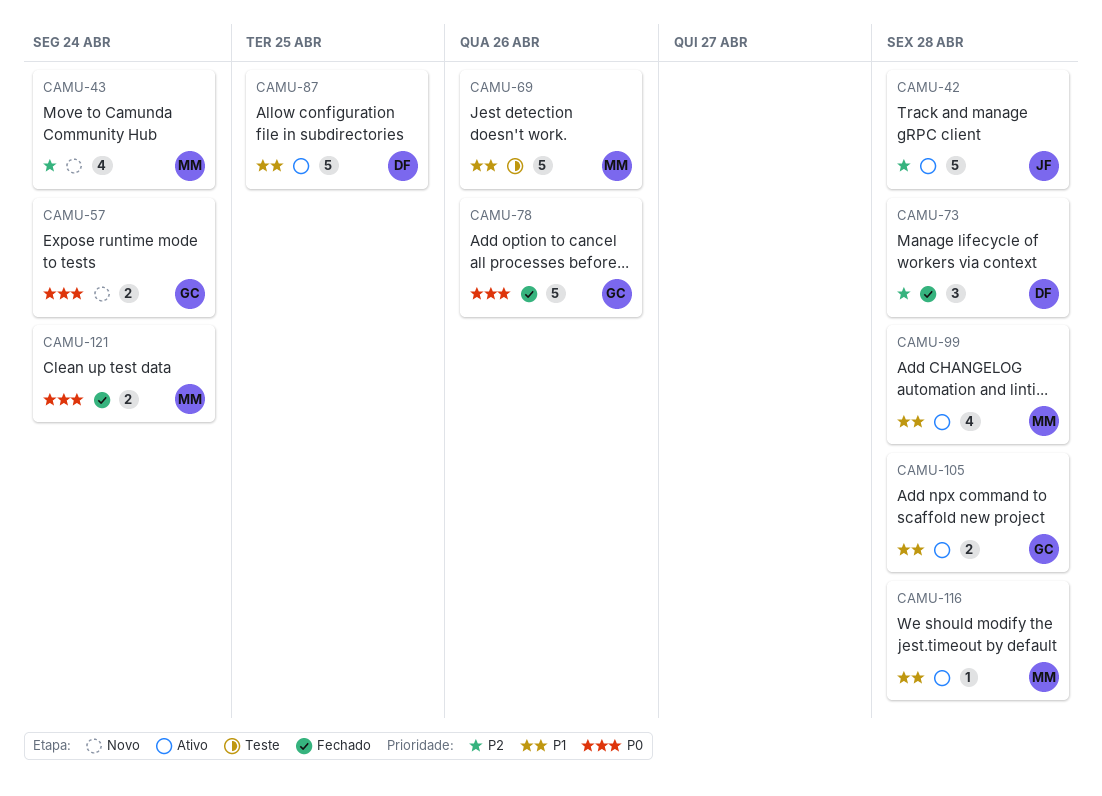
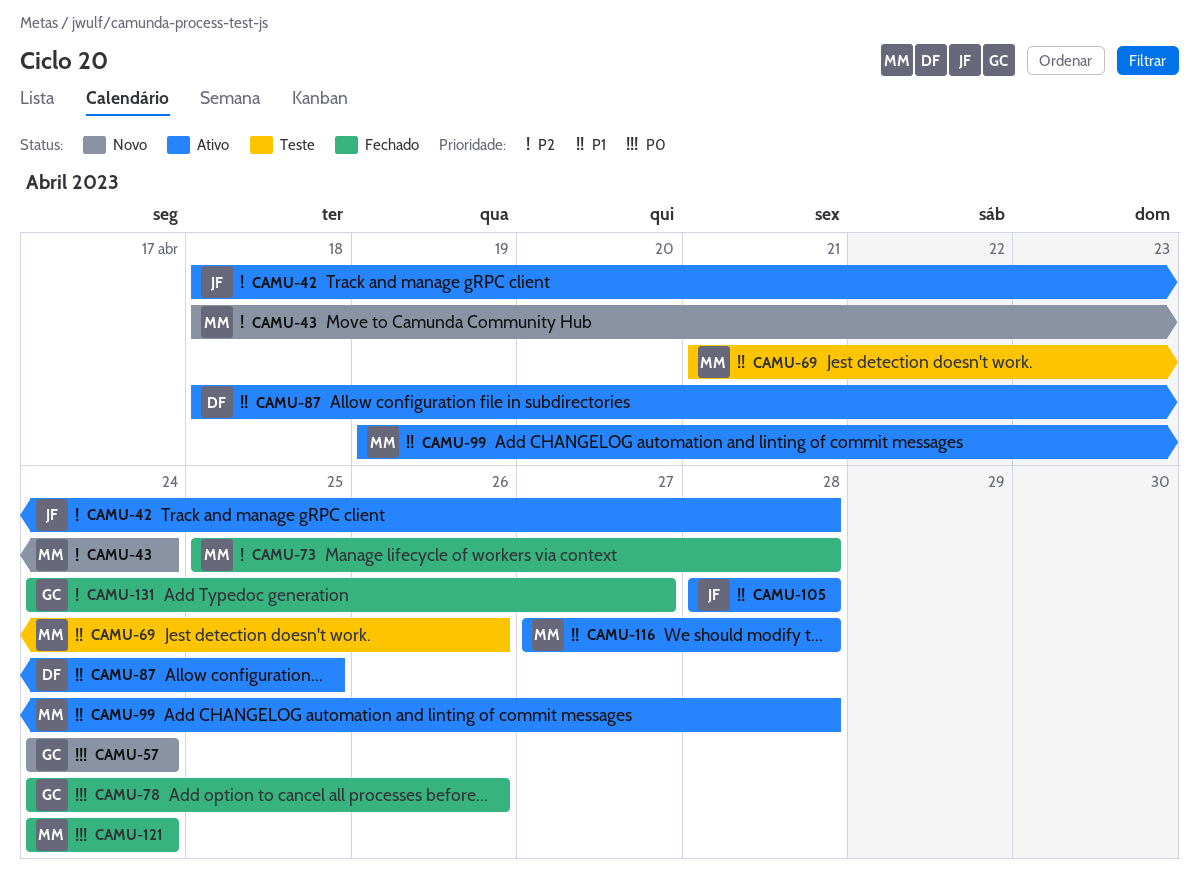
CAMU-73, owner: DF -> MM
CAMU-105, owner: GC -> JF
CAMU-131: none -> present

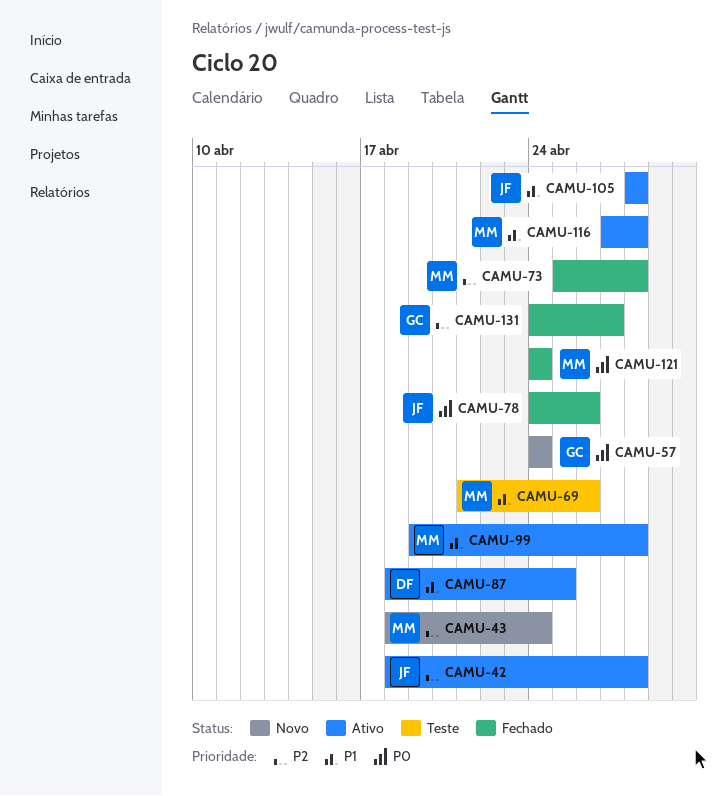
CAMU-78, owner: GC -> JF

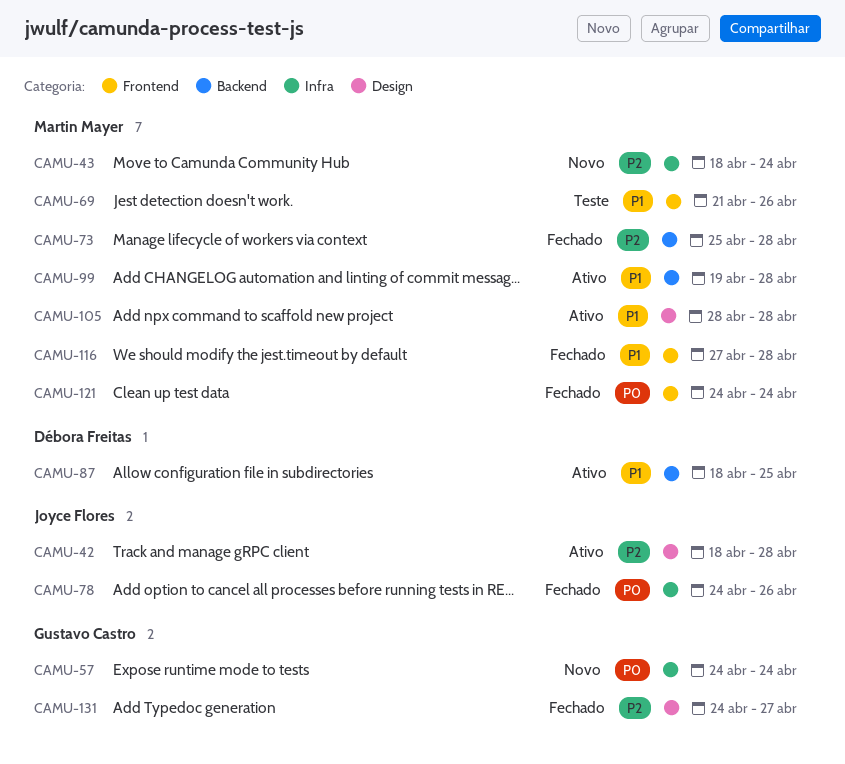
CAMU-105, owner: Joyce Flores -> Martin Mayer
CAMU-116, status: Ativo -> Fechado

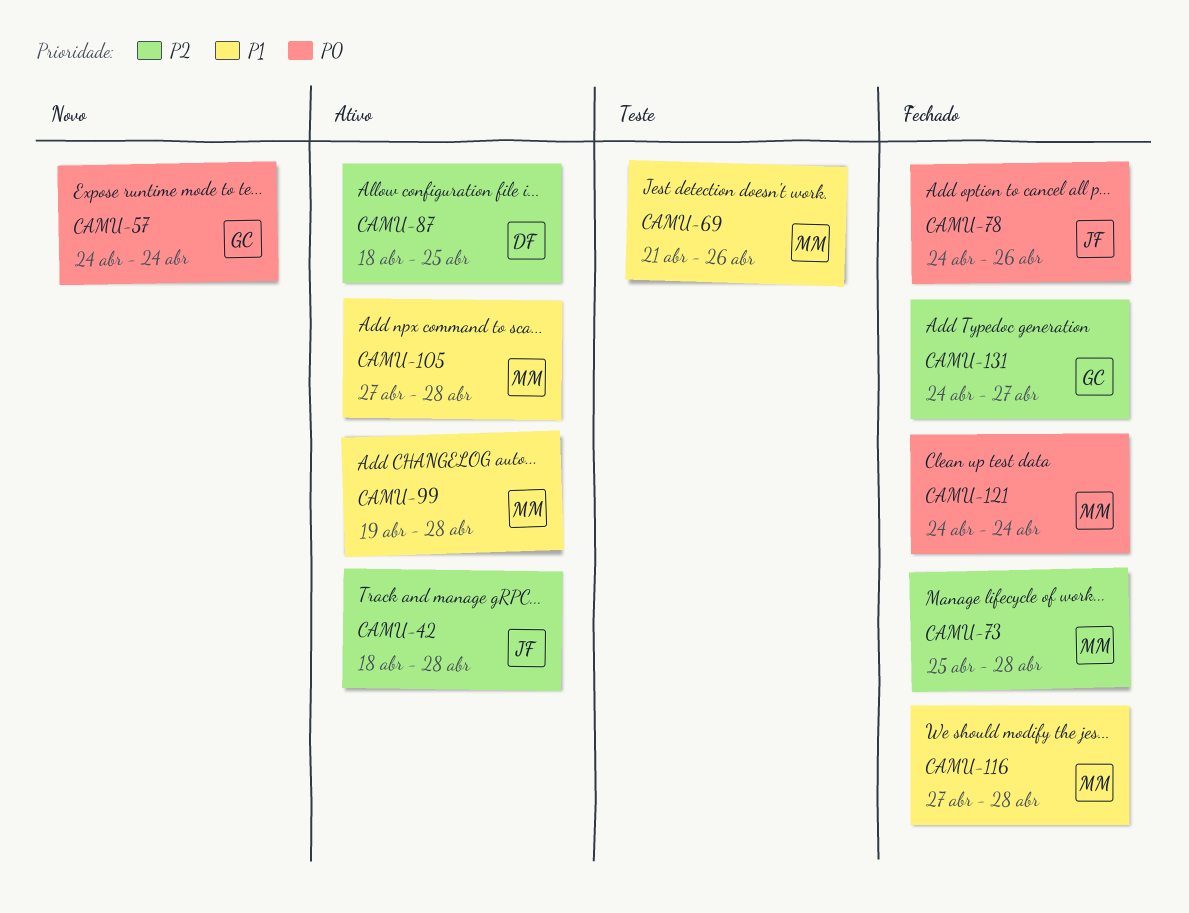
CAMU-43: present -> none
CAMU-87, priority: P1 -> P2
CAMU-105, start: Apr 28 -> Apr 27

